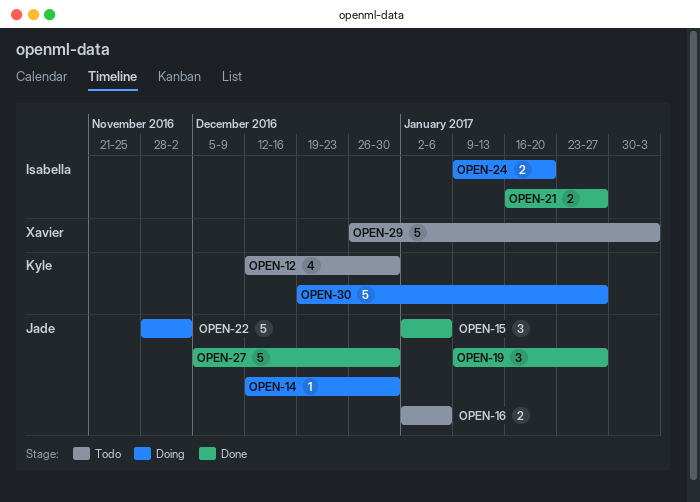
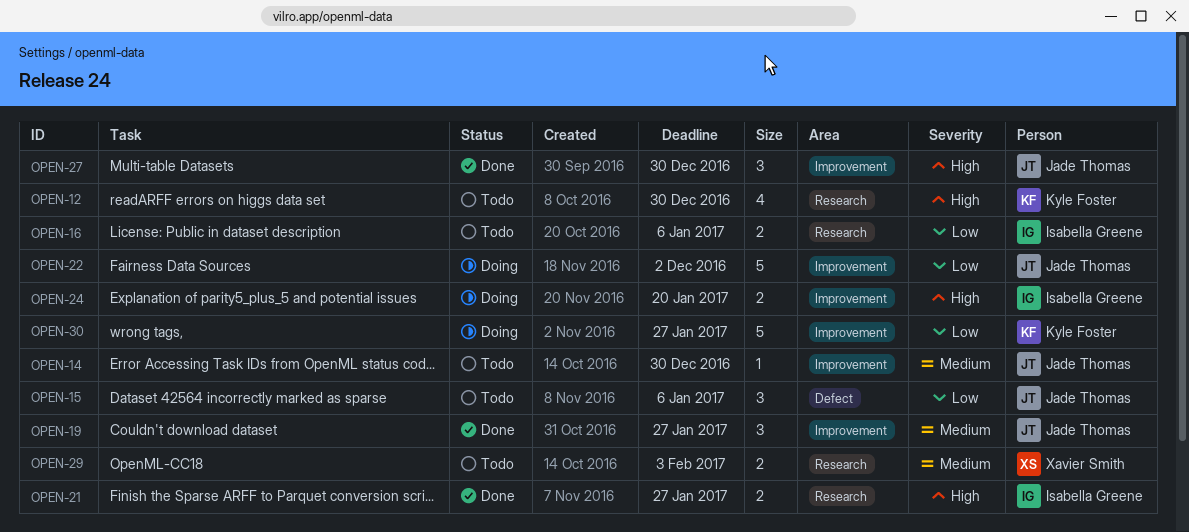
OPEN-14, status: Doing -> Todo
OPEN-15, status: Done -> Todo
OPEN-16, owner: Jade Thomas -> Isabella Greene
OPEN-27, estimate: 5 -> 3
OPEN-29, estimate: 5 -> 2

